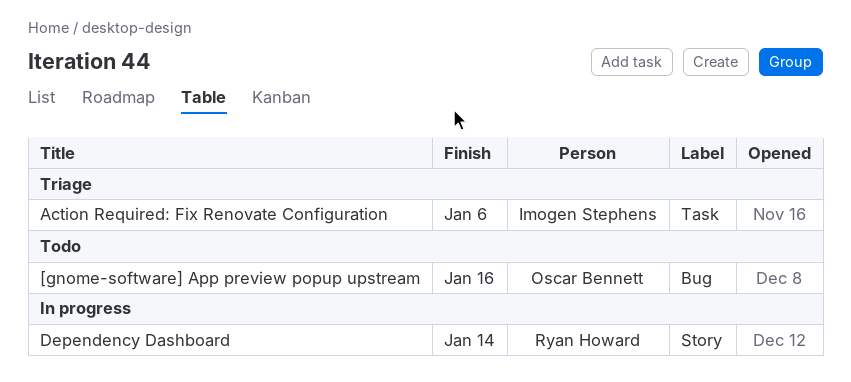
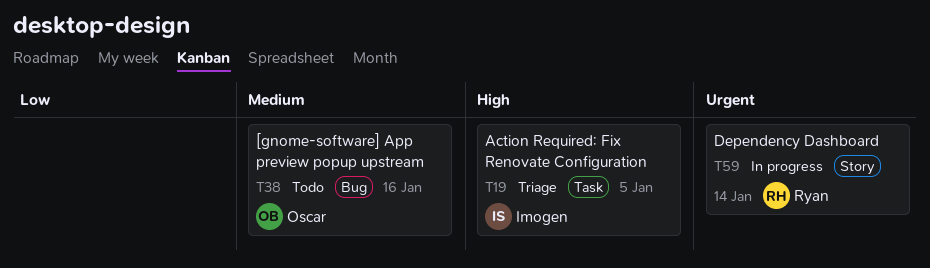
Action Required: Fix Renovate Configuration, due: Jan 6 -> Jan 5

